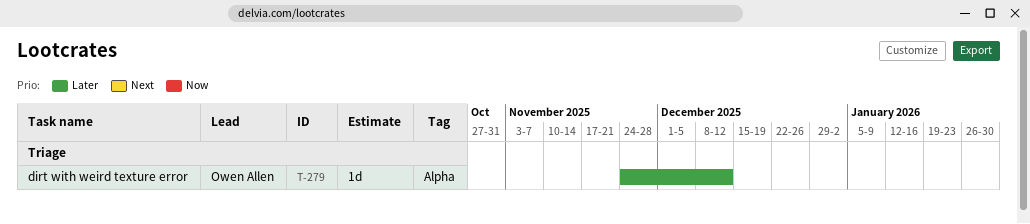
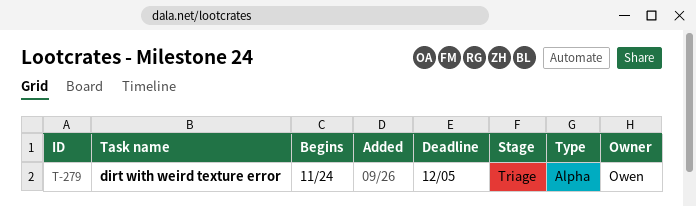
T-279, due: Dec 12 -> Dec 5

